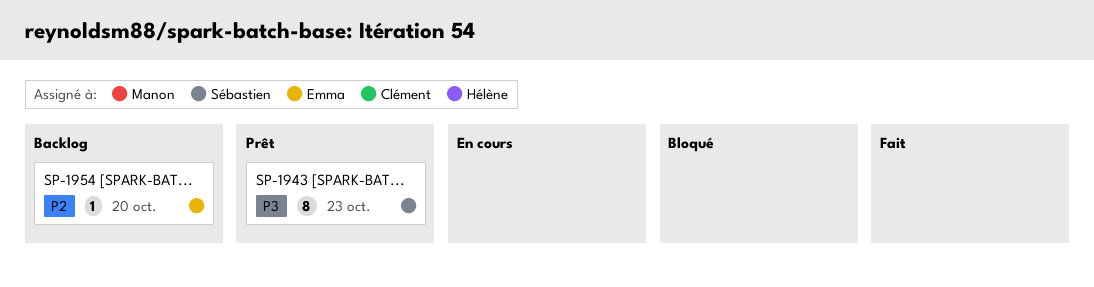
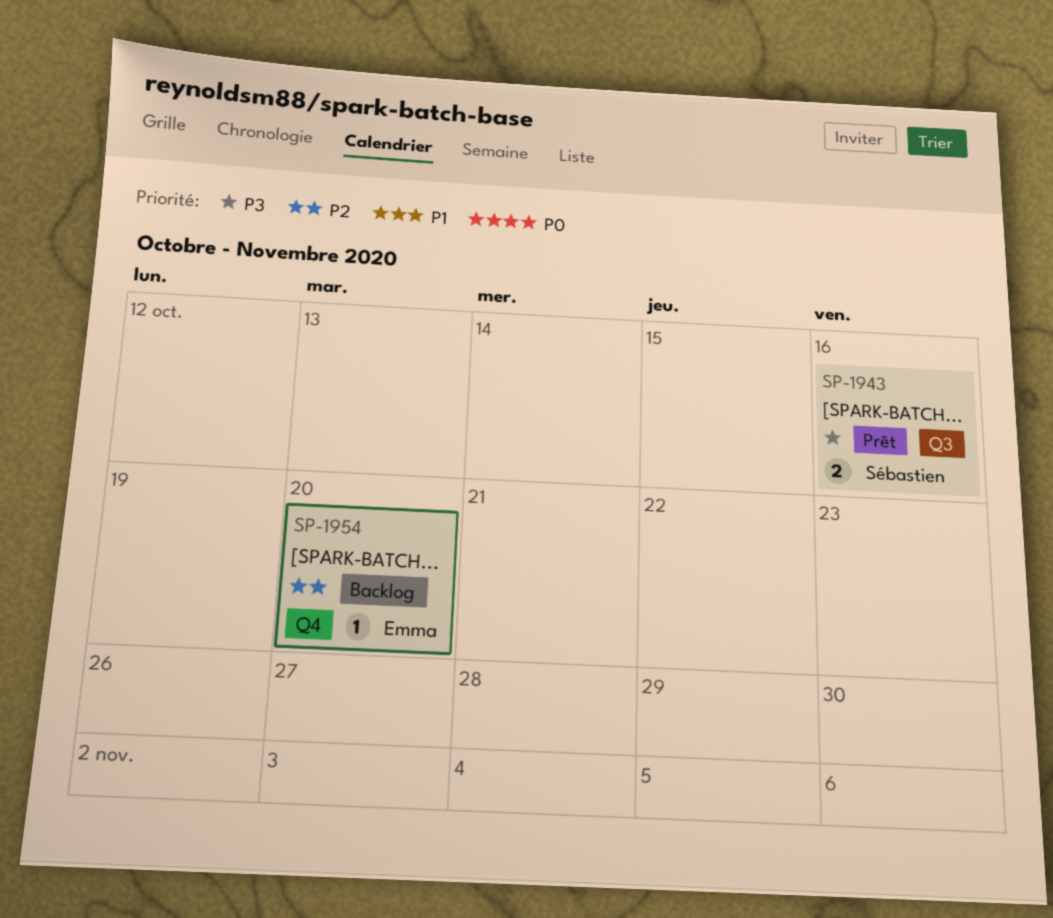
SP-1943, estimate: 8 -> 2
SP-1943, due: Oct 23 -> Oct 16

